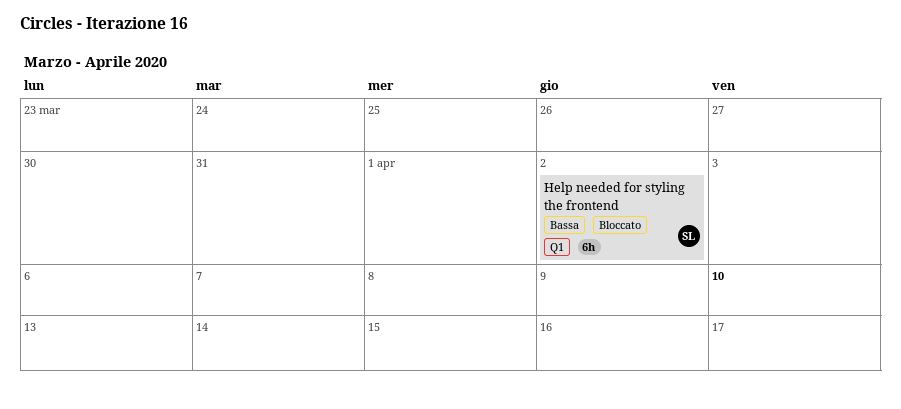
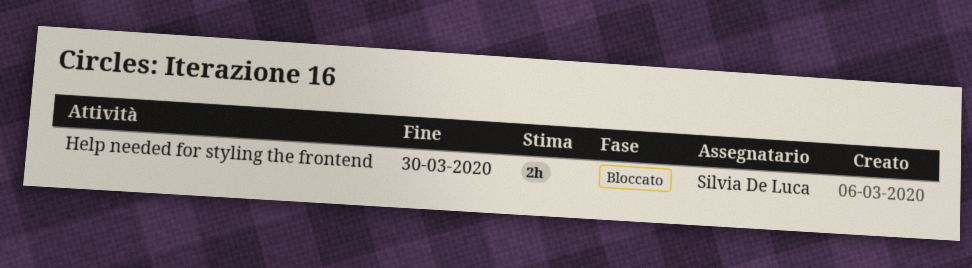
Help needed for styling the frontend, estimate: 6h -> 2h
Help needed for styling the frontend, due: Apr 2 -> Mar 30

